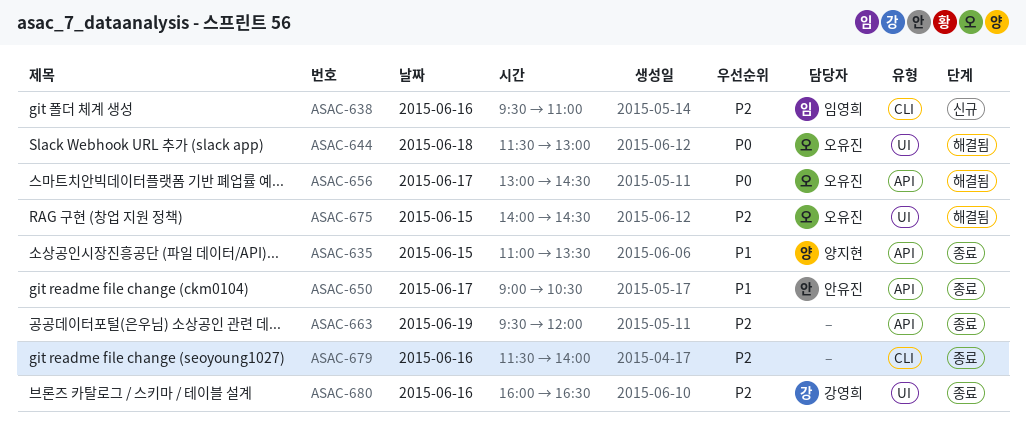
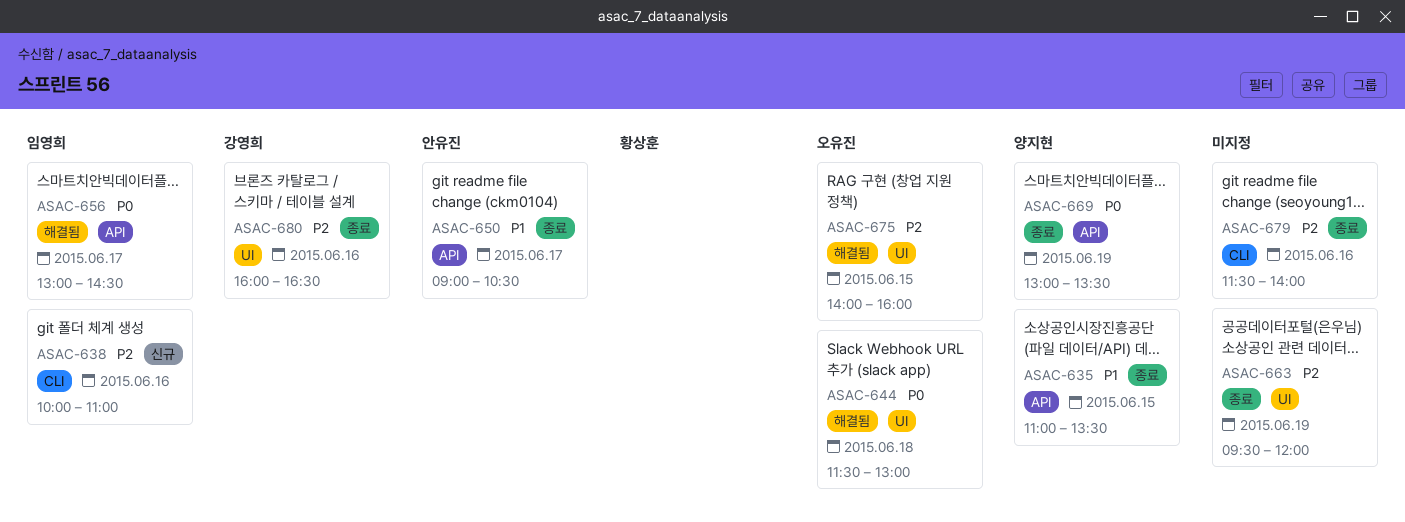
ASAC-638, begins: 09:30 -> 10:00
ASAC-656, owner: 오유진 -> 임영희
ASAC-663, label: API -> UI
ASAC-669: none -> present
ASAC-675, ends: 14:30 -> 16:00

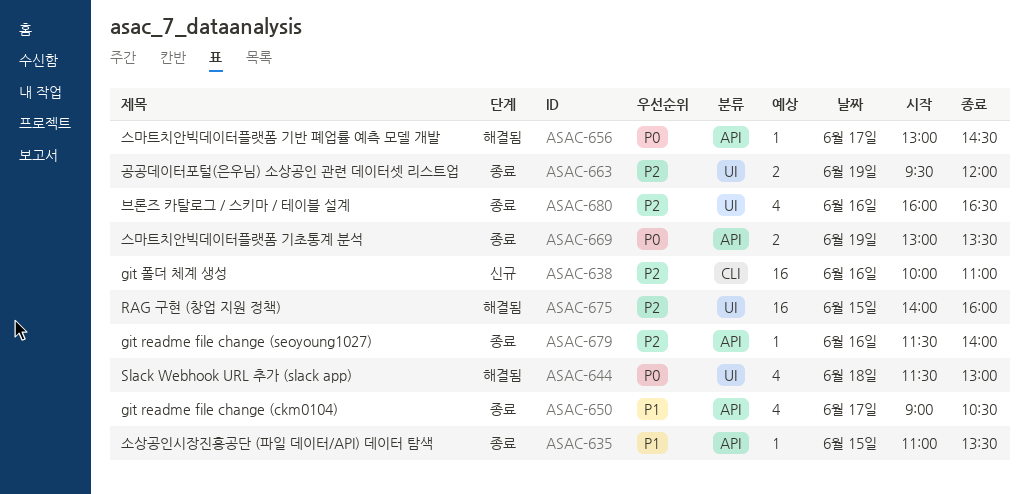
ASAC-679, label: CLI -> API

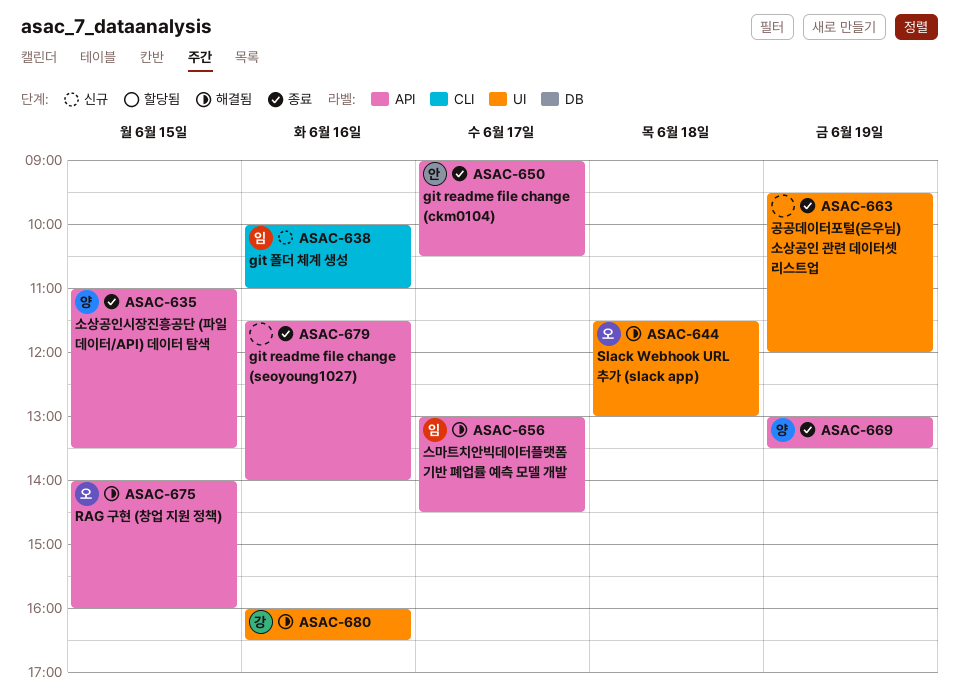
ASAC-675, label: UI -> API
ASAC-680, status: 종료 -> 해결됨

